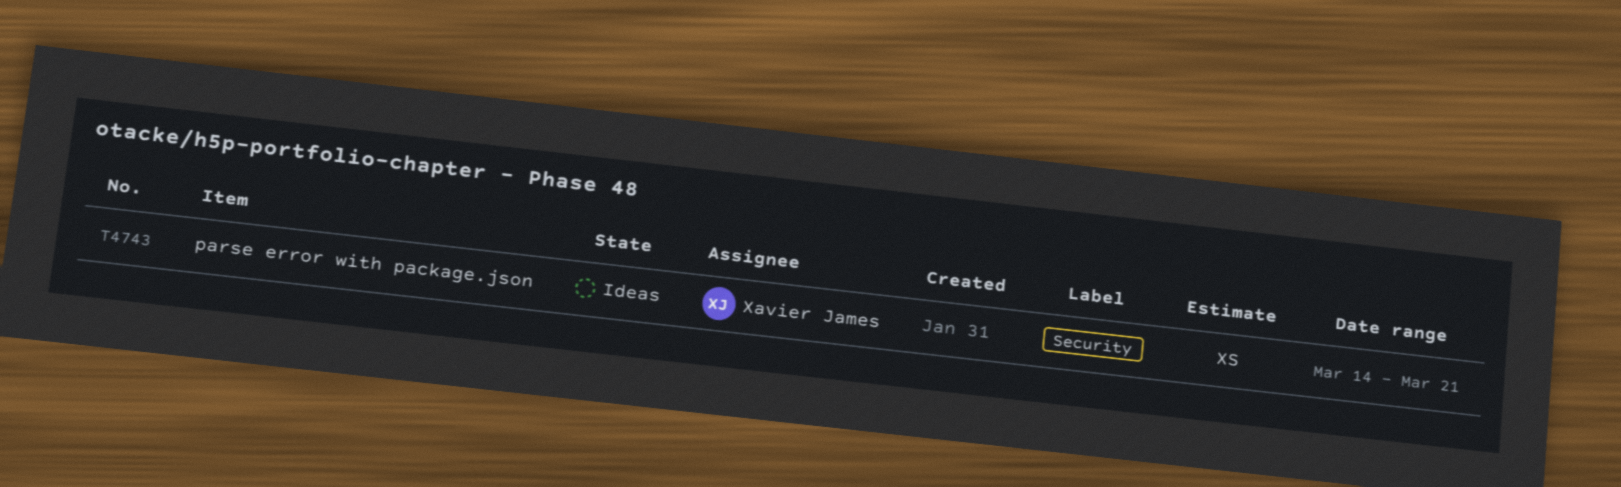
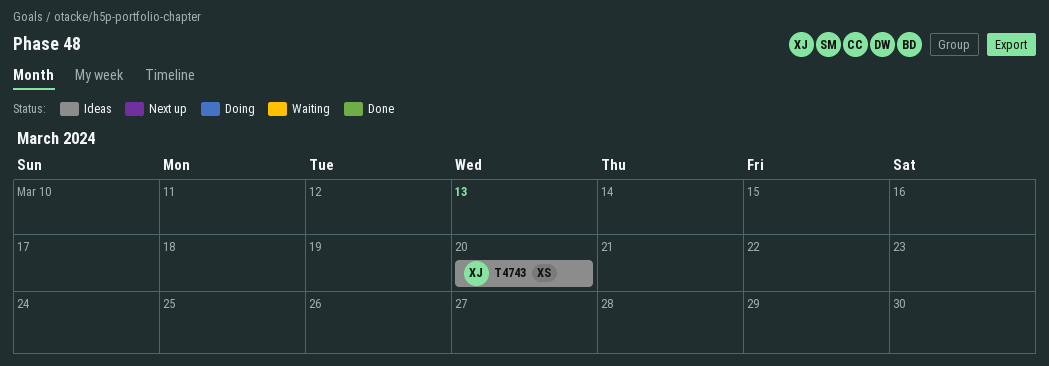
T4743, start: Mar 14 -> Mar 20
T4743, due: Mar 21 -> Mar 20

